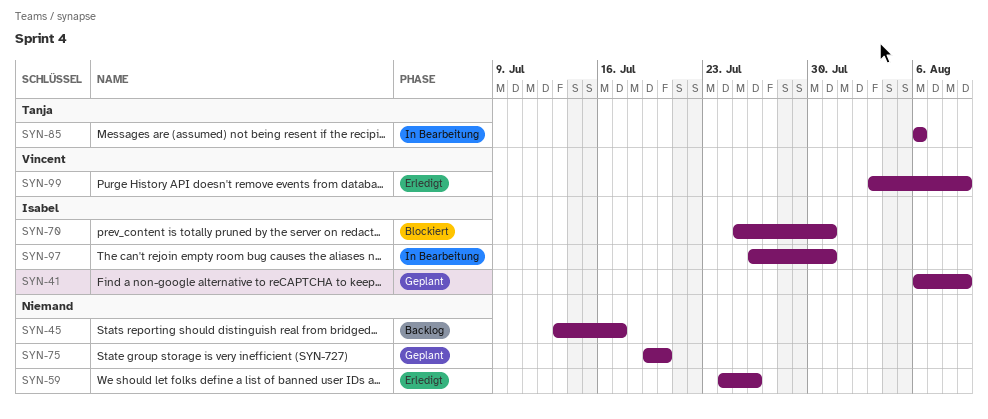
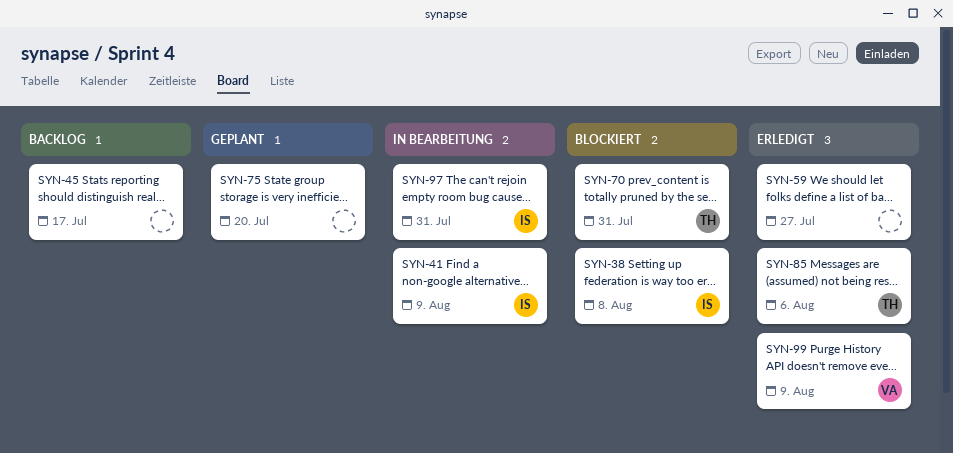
SYN-38: none -> present
SYN-41, status: Geplant -> In Bearbeitung
SYN-59, due: Jul 26 -> Jul 27
SYN-70, owner: Isabel -> Tanja
SYN-85, status: In Bearbeitung -> Erledigt

